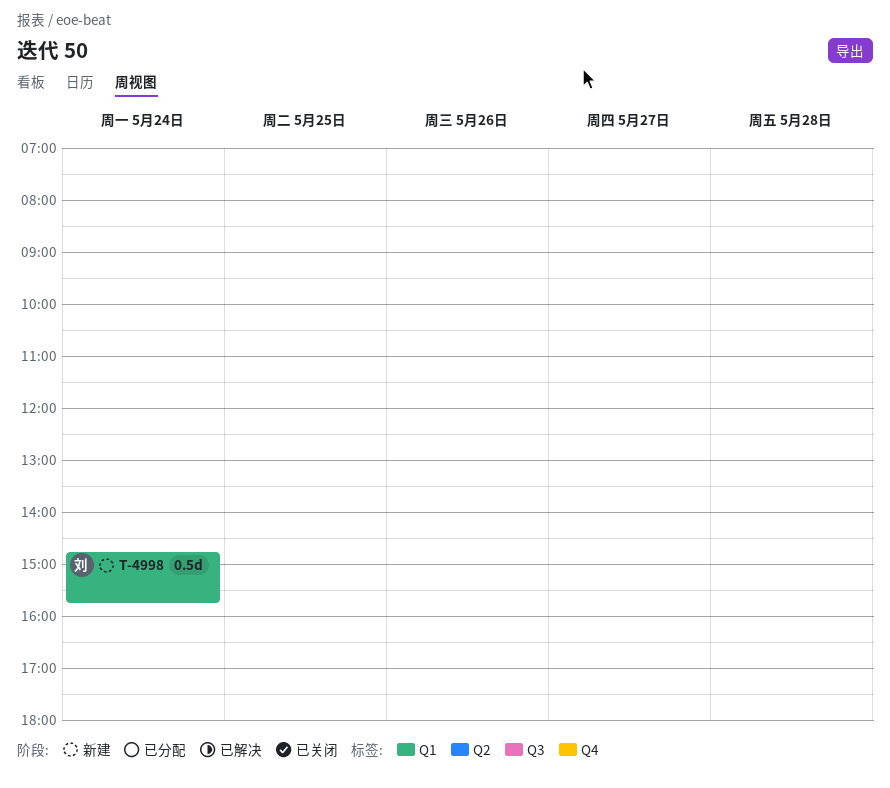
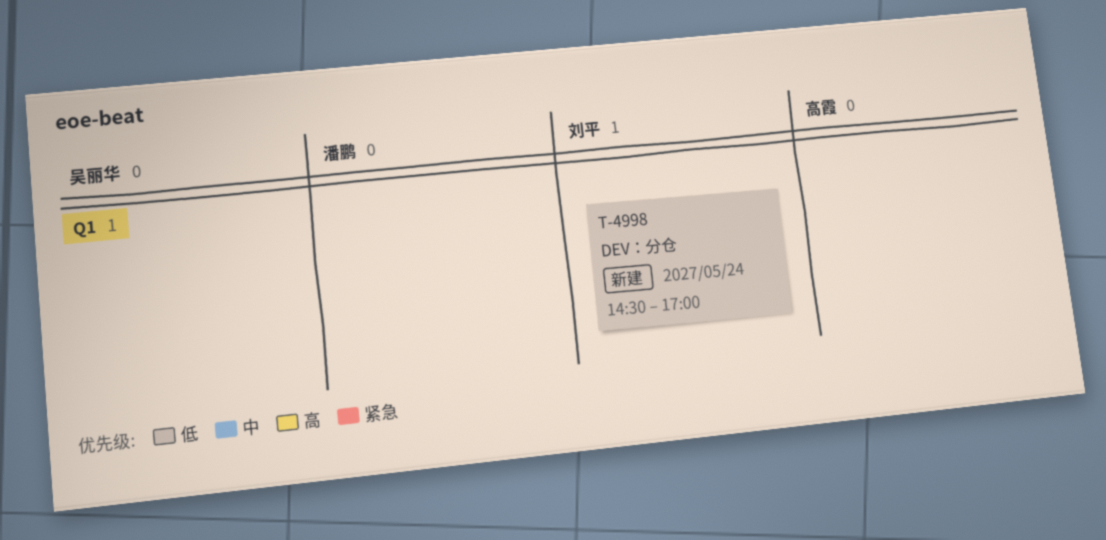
T-4998, begins: 14:45 -> 14:30
T-4998, ends: 15:45 -> 17:00

